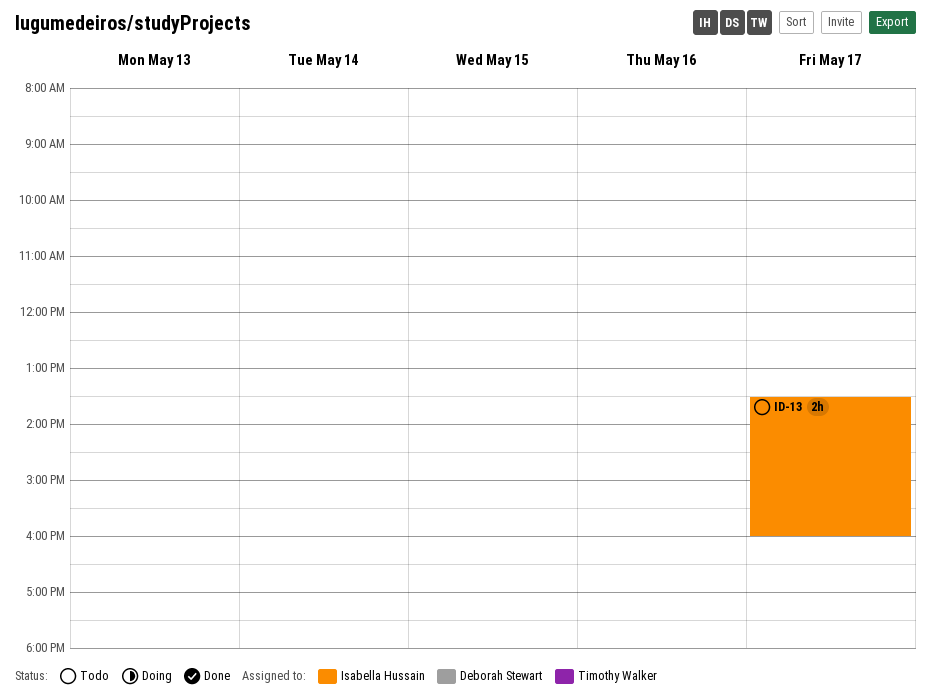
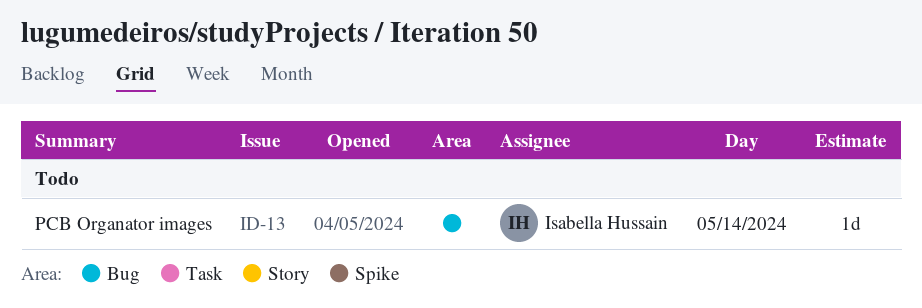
ID-13, estimate: 2h -> 1d
ID-13, day: May 17 -> May 14

